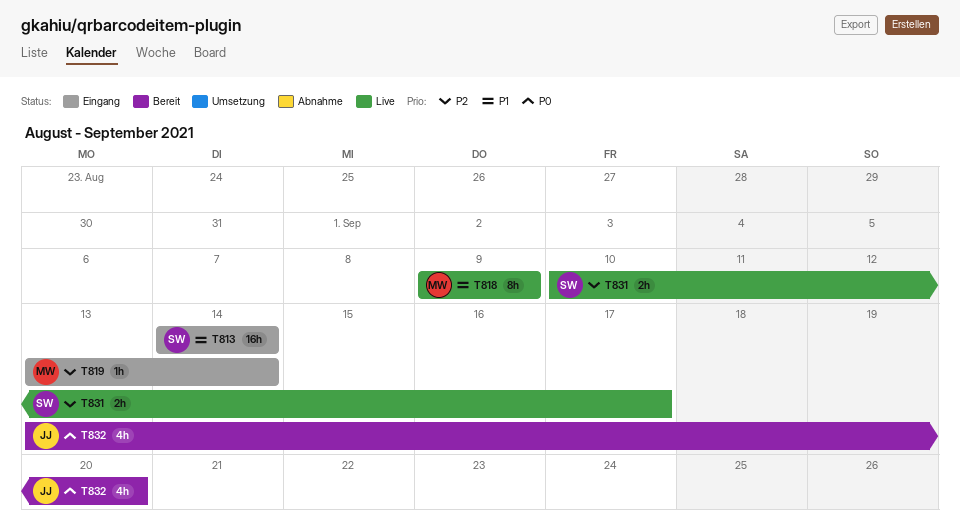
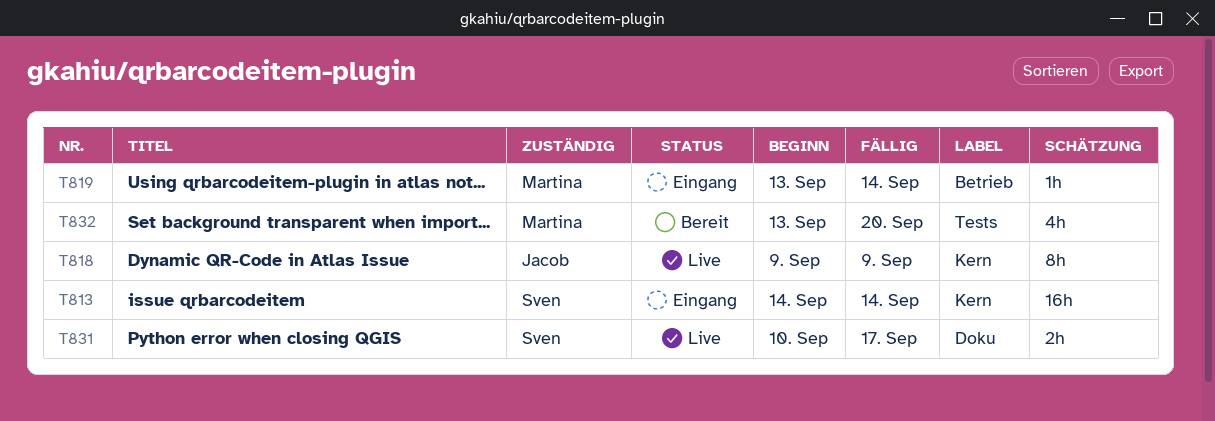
T818, owner: Martina -> Jacob
T832, owner: Jacob -> Martina

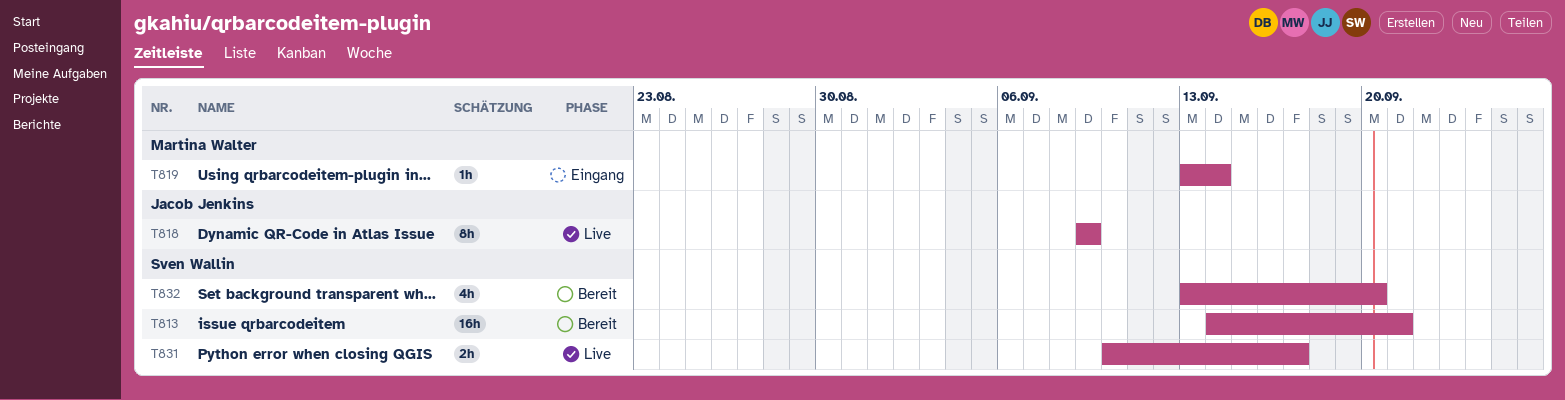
T813, status: Eingang -> Bereit
T813, due: Sep 14 -> Sep 21
T832, owner: Martina Walter -> Sven Wallin

